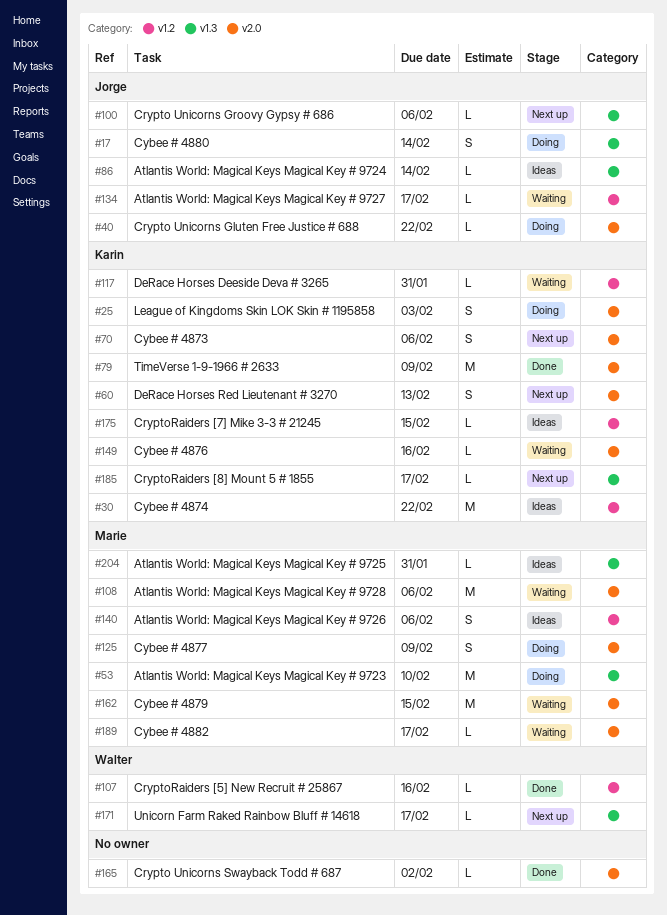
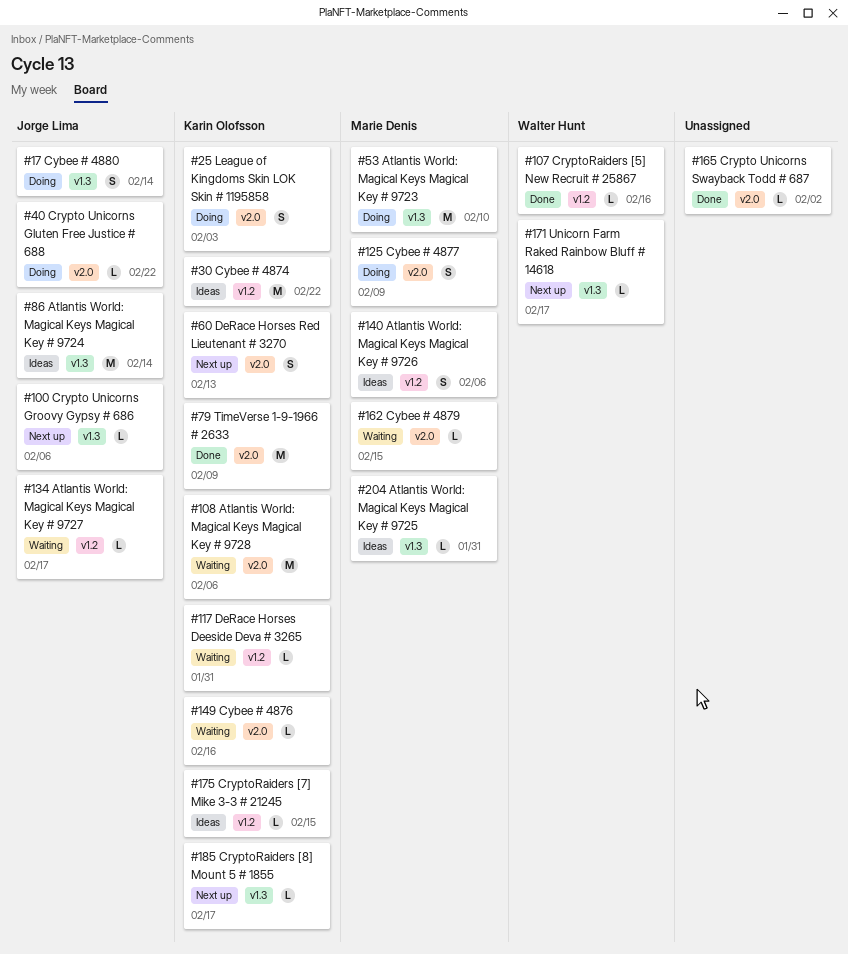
#70: present -> none
#86, estimate: L -> M
#108, owner: Marie Denis -> Karin Olofsson
#162, estimate: M -> L
#189: present -> none

